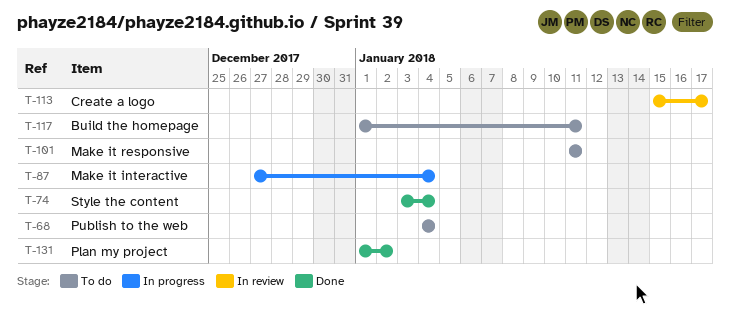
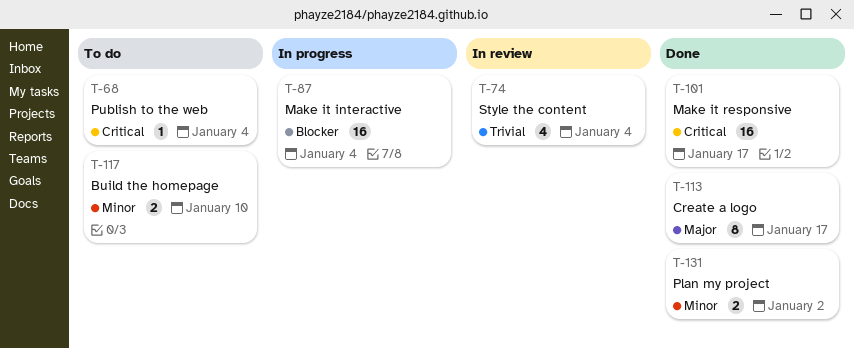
T-74, status: Done -> In review
T-101, status: To do -> Done
T-101, due: Jan 11 -> Jan 17
T-113, status: In review -> Done
T-117, due: Jan 11 -> Jan 10

